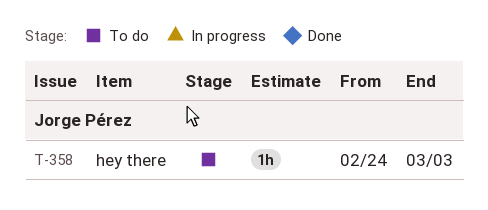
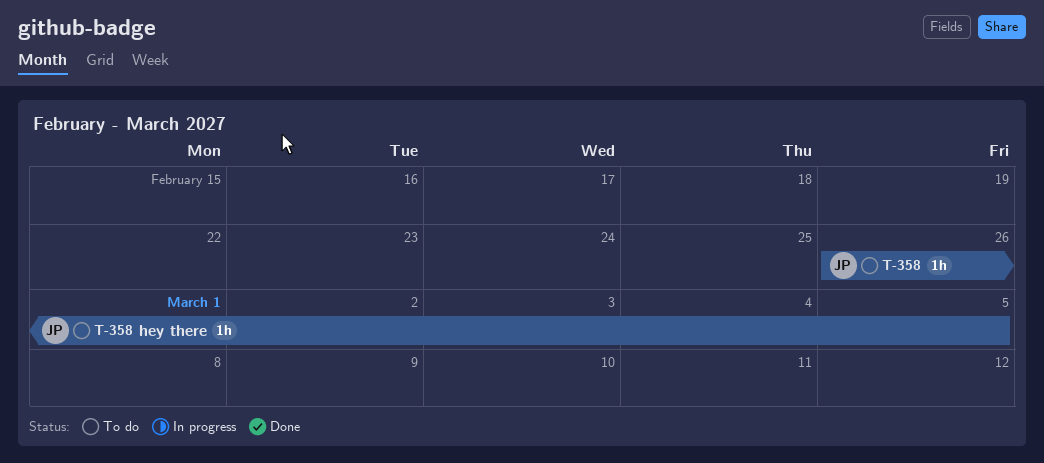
T-358, start: Feb 24 -> Feb 26
T-358, due: Mar 3 -> Mar 5

